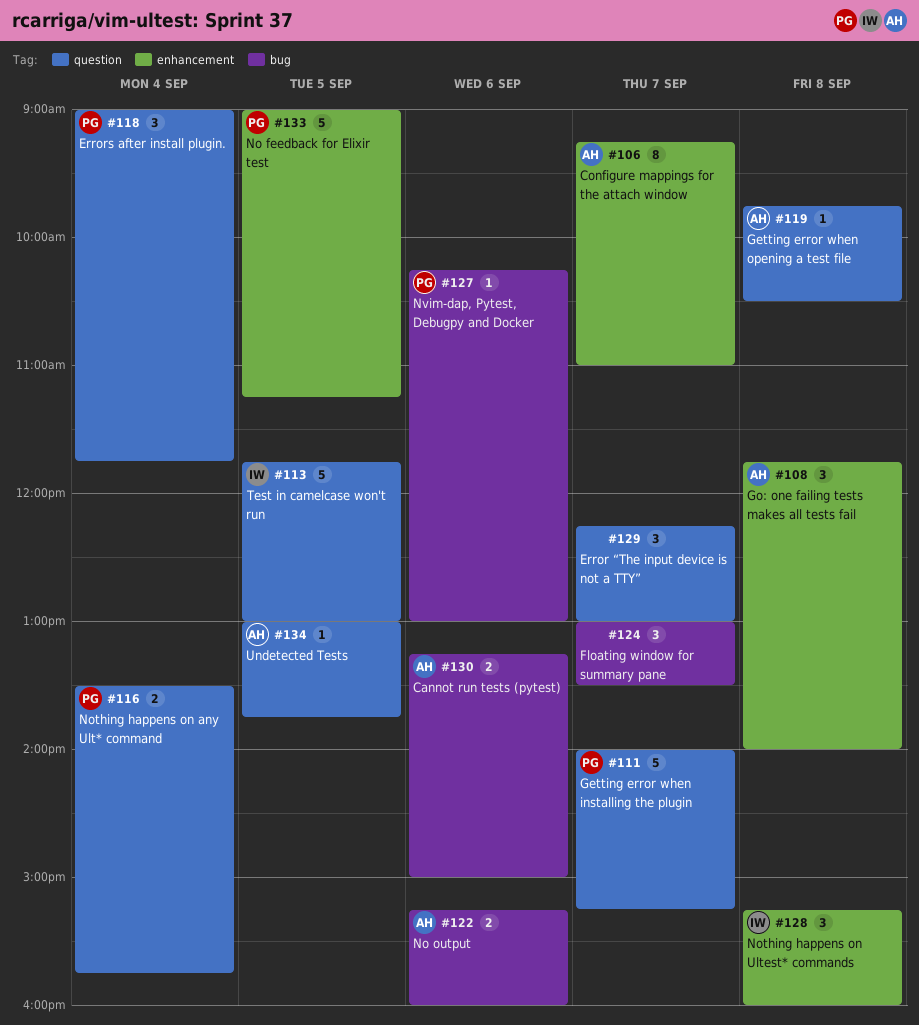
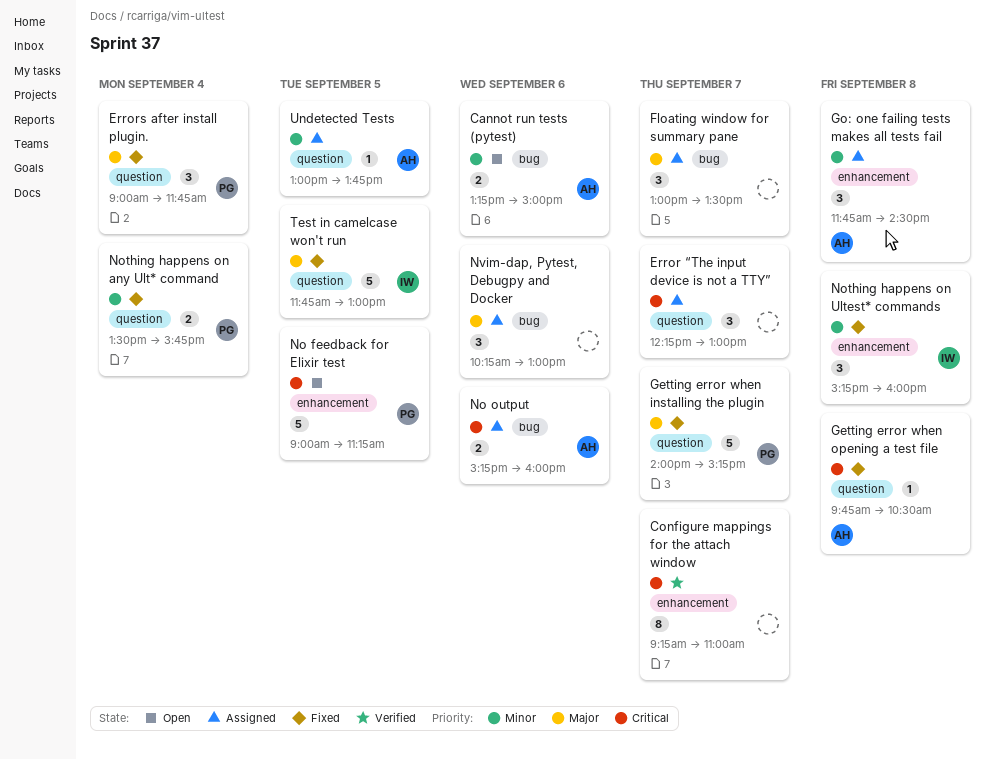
Configure mappings for the attach window, owner: AH -> none
Go: one failing tests makes all tests fail, ends: 14:00 -> 14:30
Nvim-dap, Pytest, Debugpy and Docker, owner: PG -> none
Nvim-dap, Pytest, Debugpy and Docker, estimate: 1 -> 3

